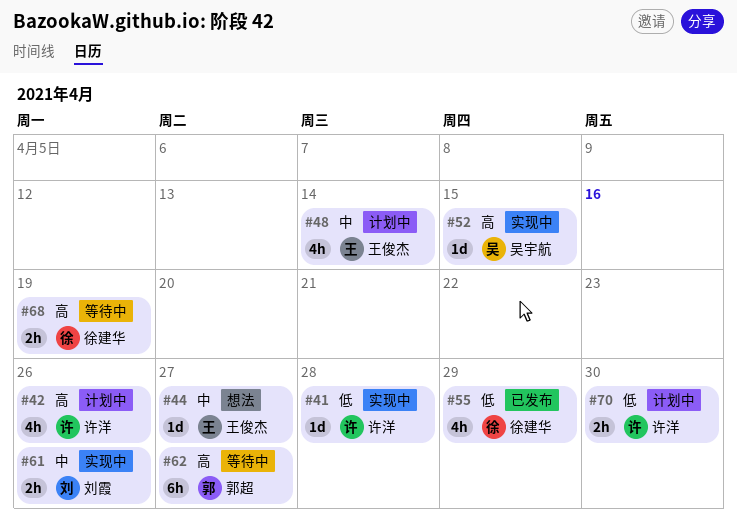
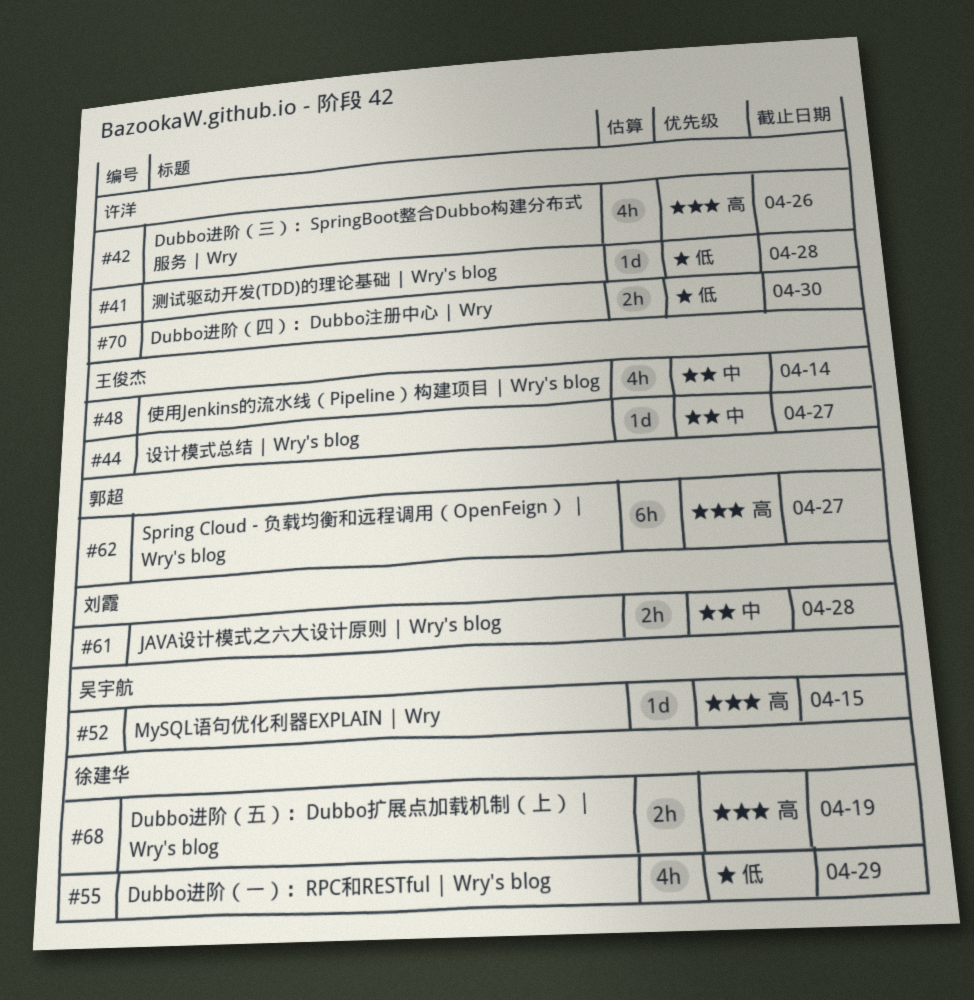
#61, due: Apr 26 -> Apr 28

